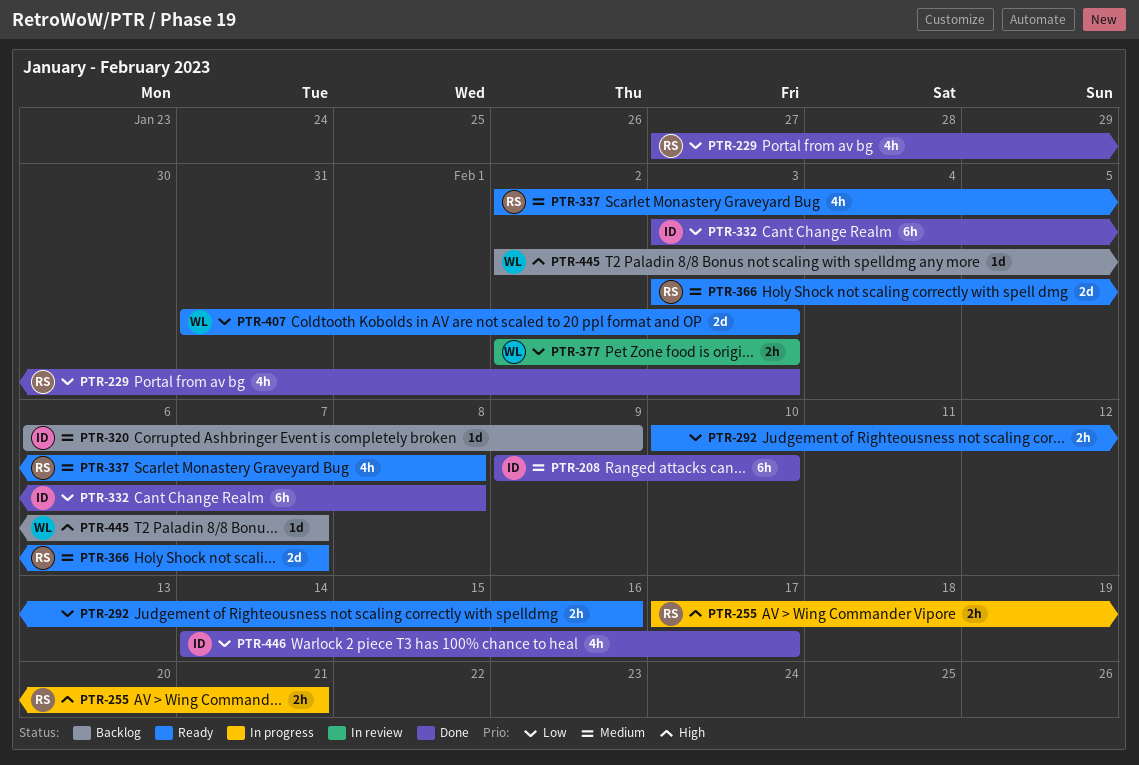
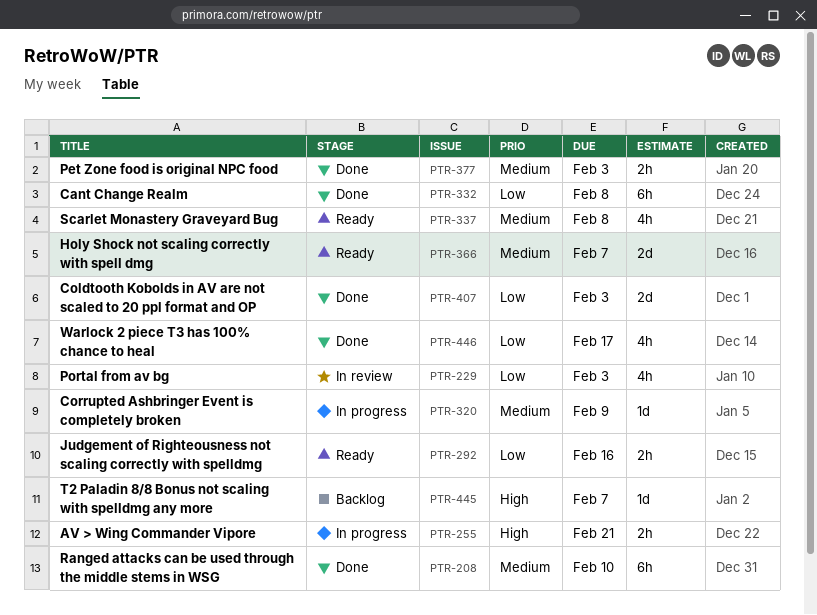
PTR-229, status: Done -> In review
PTR-320, status: Backlog -> In progress
PTR-377, status: In review -> Done
PTR-377, priority: Low -> Medium
PTR-407, status: Ready -> Done

